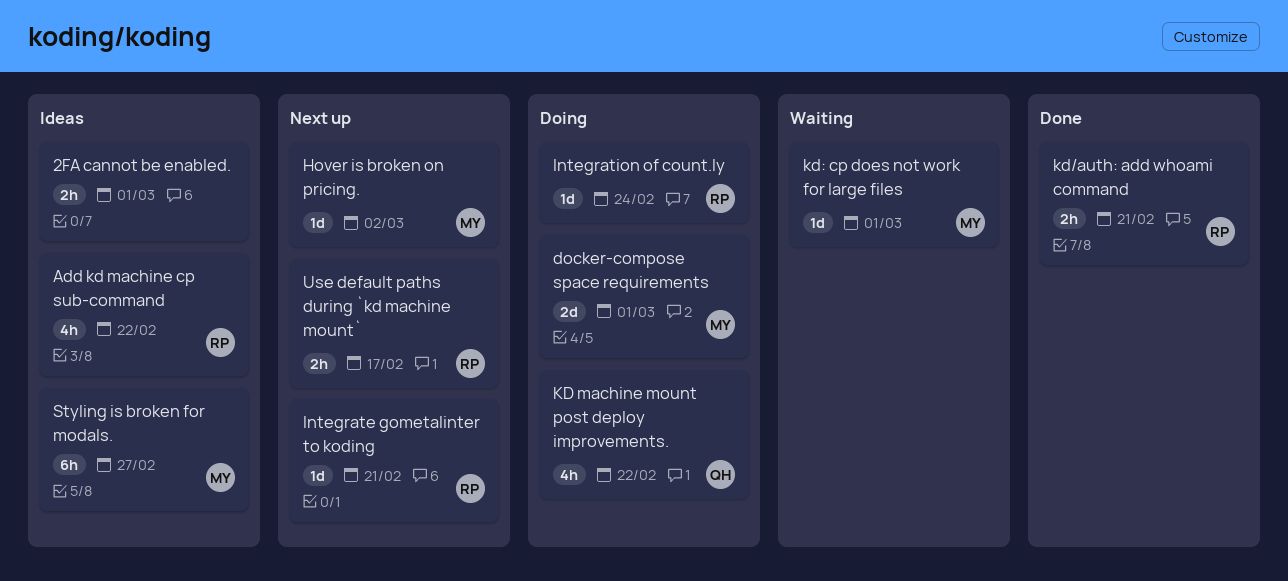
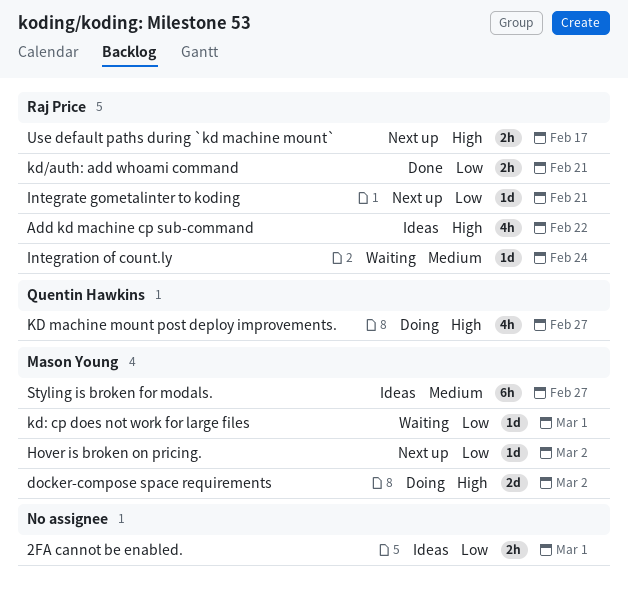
docker-compose space requirements, due: Mar 1 -> Mar 2
Integration of count.ly, status: Doing -> Waiting
KD machine mount post deploy improvements., due: Feb 22 -> Feb 27

